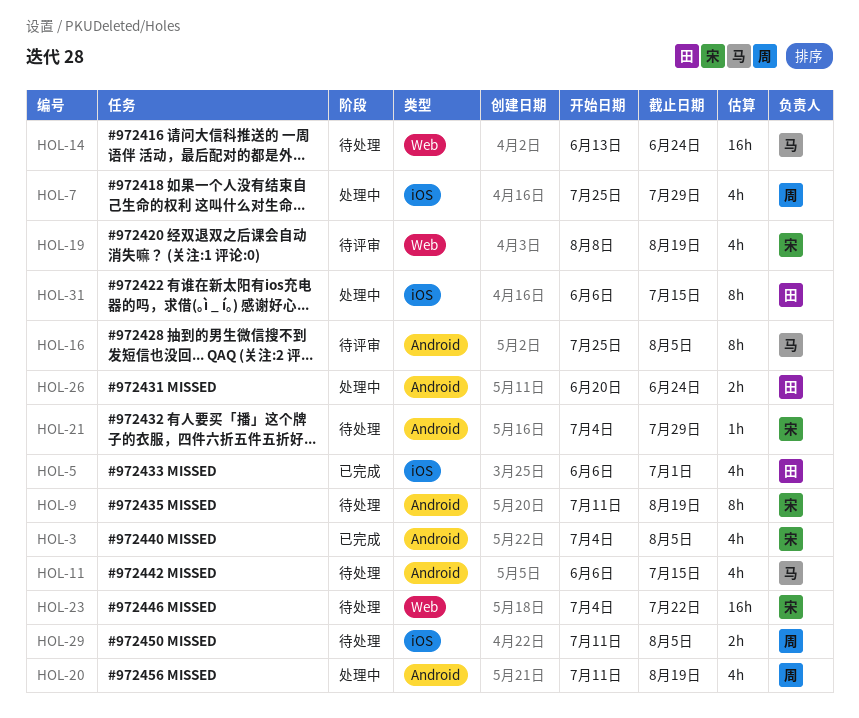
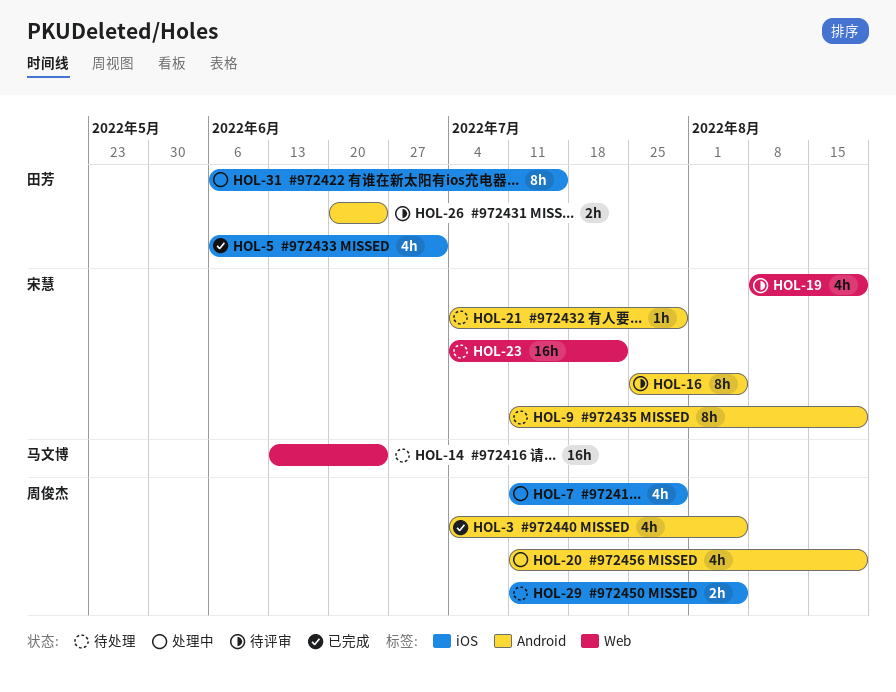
HOL-3, owner: 宋慧 -> 周俊杰
HOL-7, start: Jul 25 -> Jul 11
HOL-11: present -> none
HOL-16, owner: 马文博 -> 宋慧
HOL-26, status: 处理中 -> 待评审

